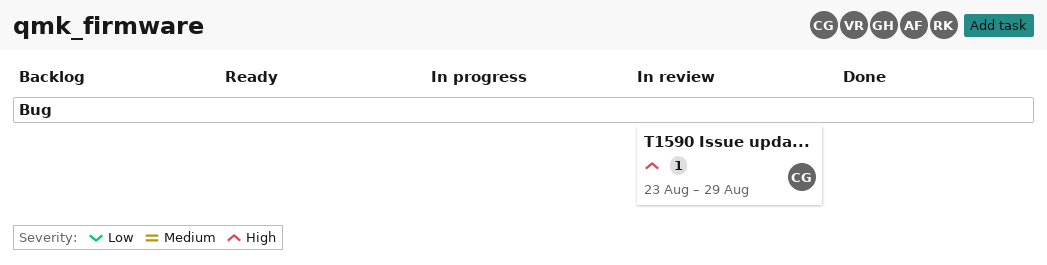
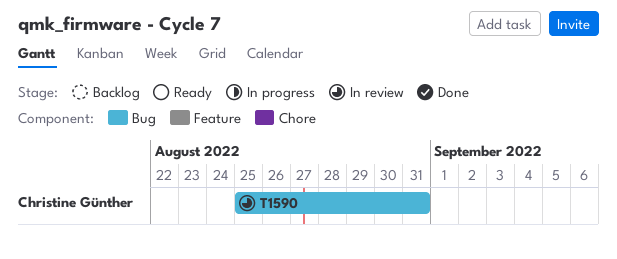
T1590, start: Aug 23 -> Aug 25
T1590, due: Aug 29 -> Aug 31

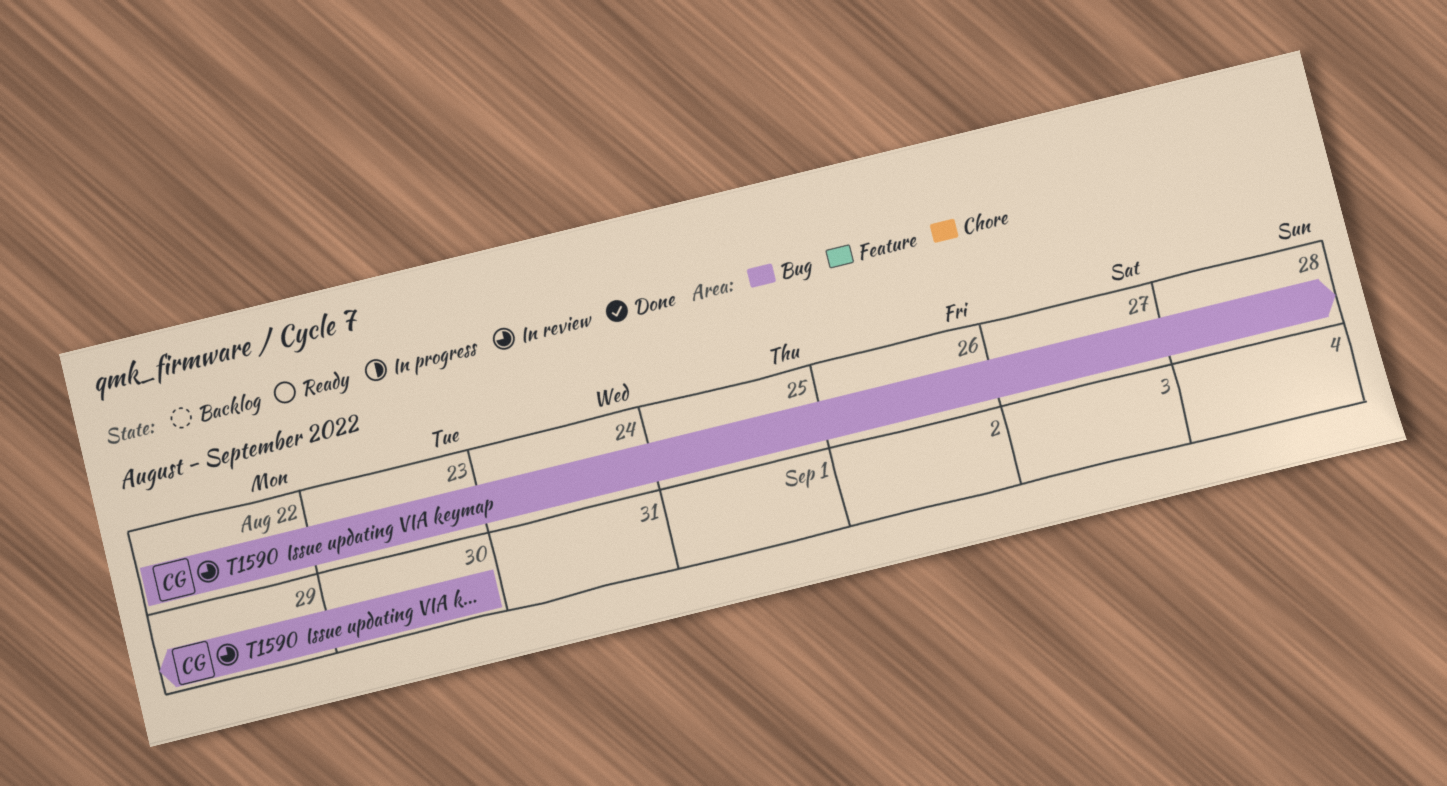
T1590, start: Aug 25 -> Aug 22
T1590, due: Aug 31 -> Aug 30

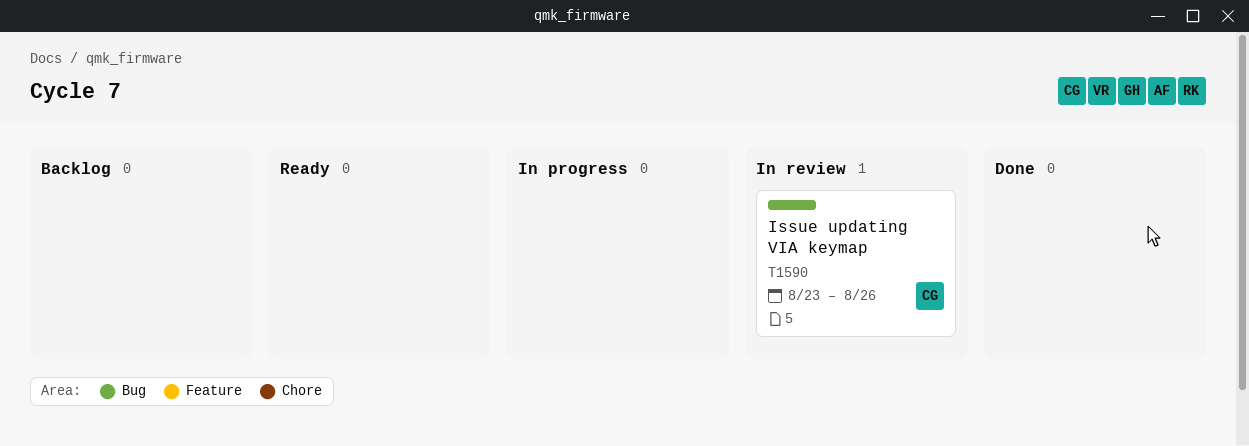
T1590, start: Aug 22 -> Aug 23
T1590, due: Aug 30 -> Aug 26

